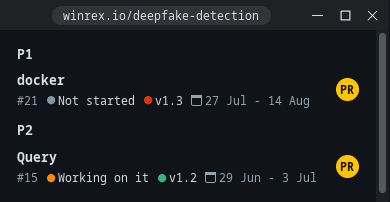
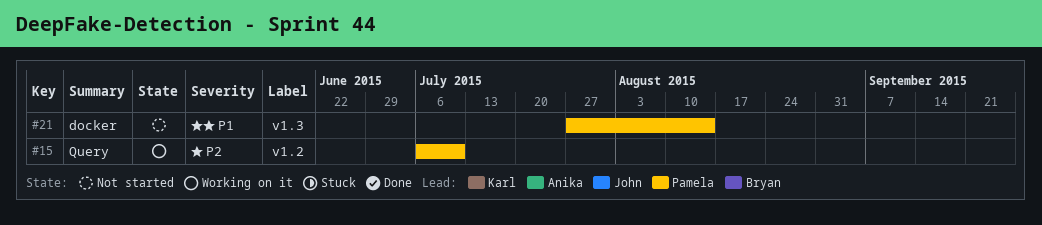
#15, start: Jun 29 -> Jul 6
#15, due: Jul 3 -> Jul 10

